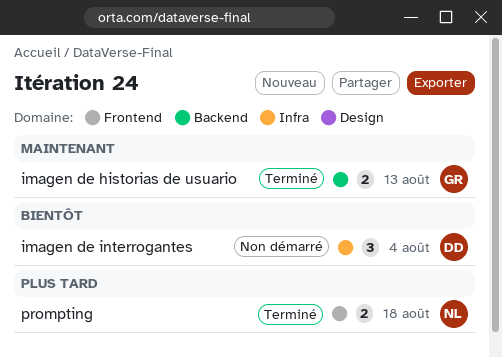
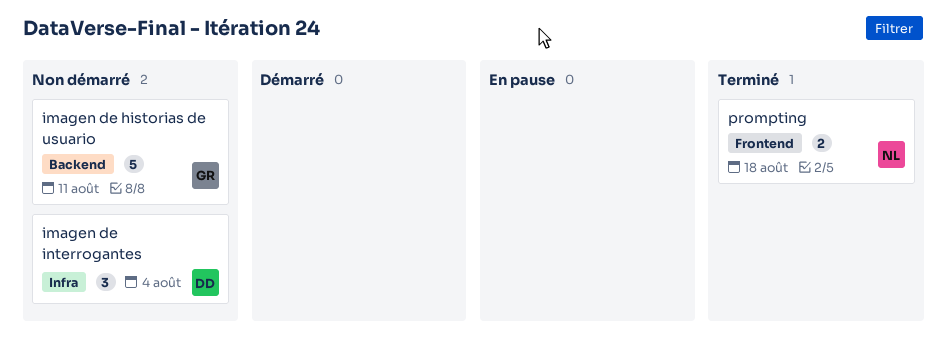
imagen de historias de usuario, status: Terminé -> Non démarré
imagen de historias de usuario, estimate: 2 -> 5
imagen de historias de usuario, due: Aug 13 -> Aug 11

